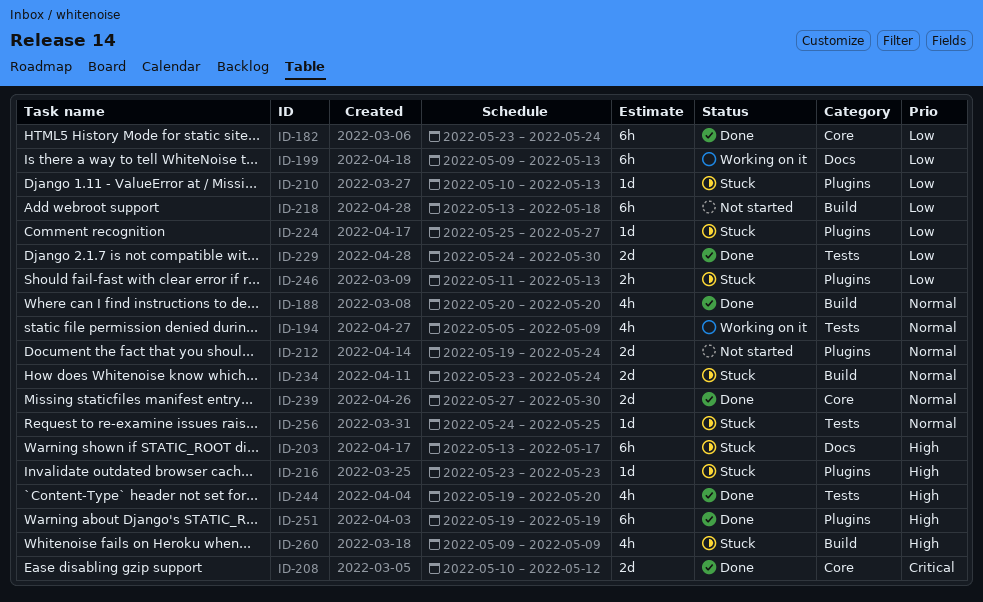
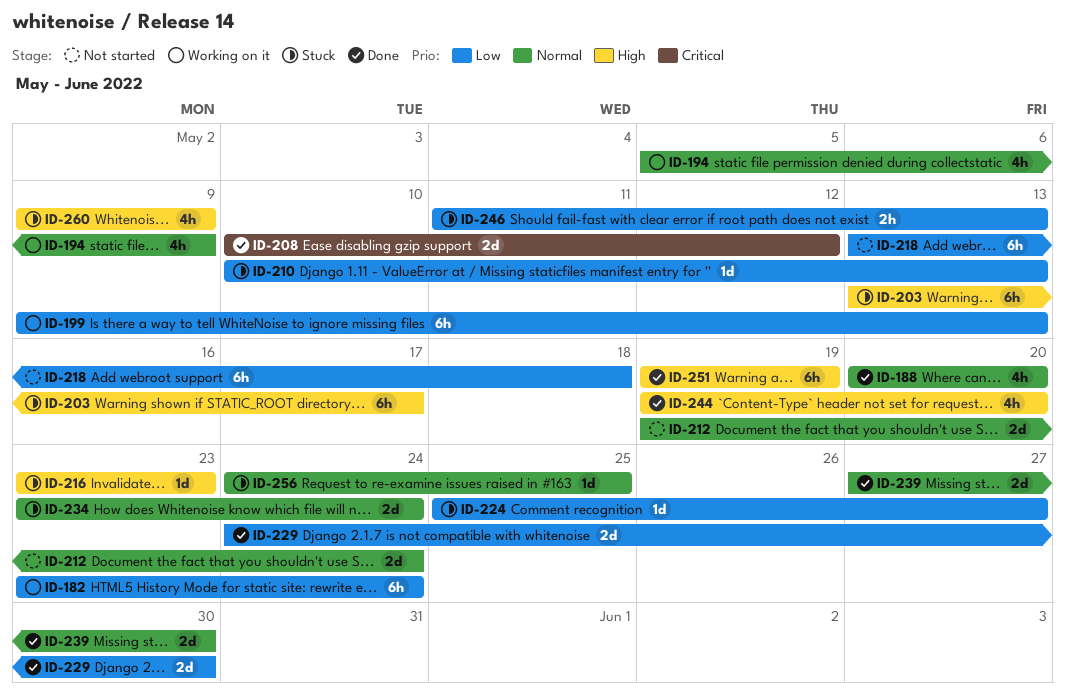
ID-182, status: Done -> Working on it

